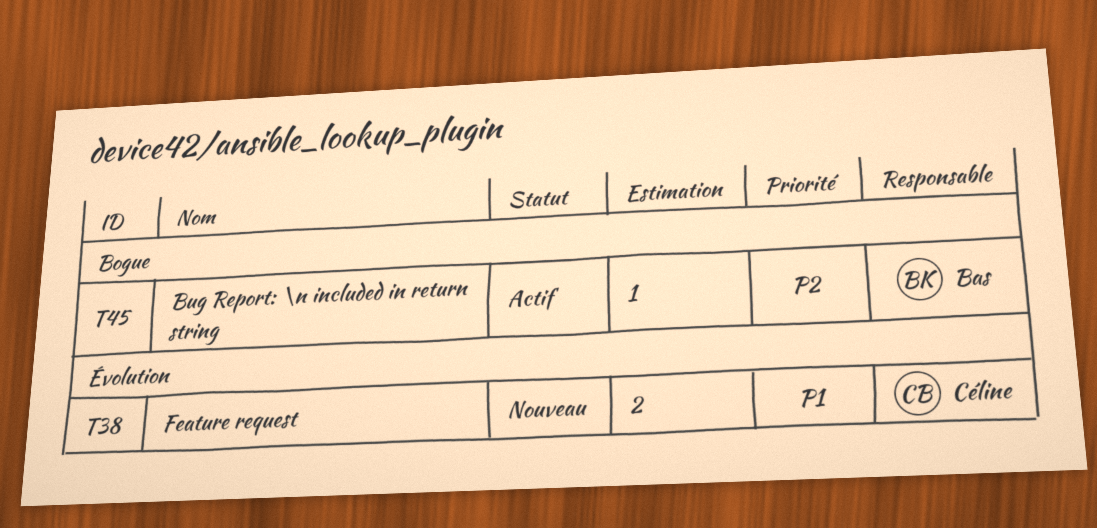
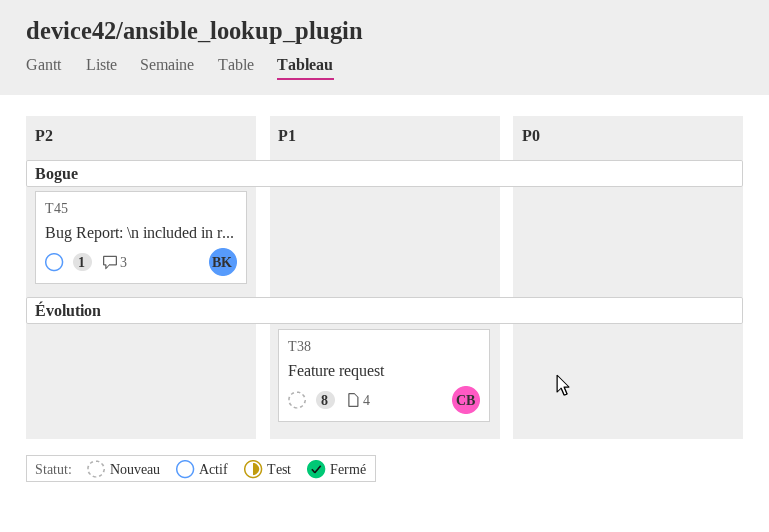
T38, estimate: 2 -> 8

